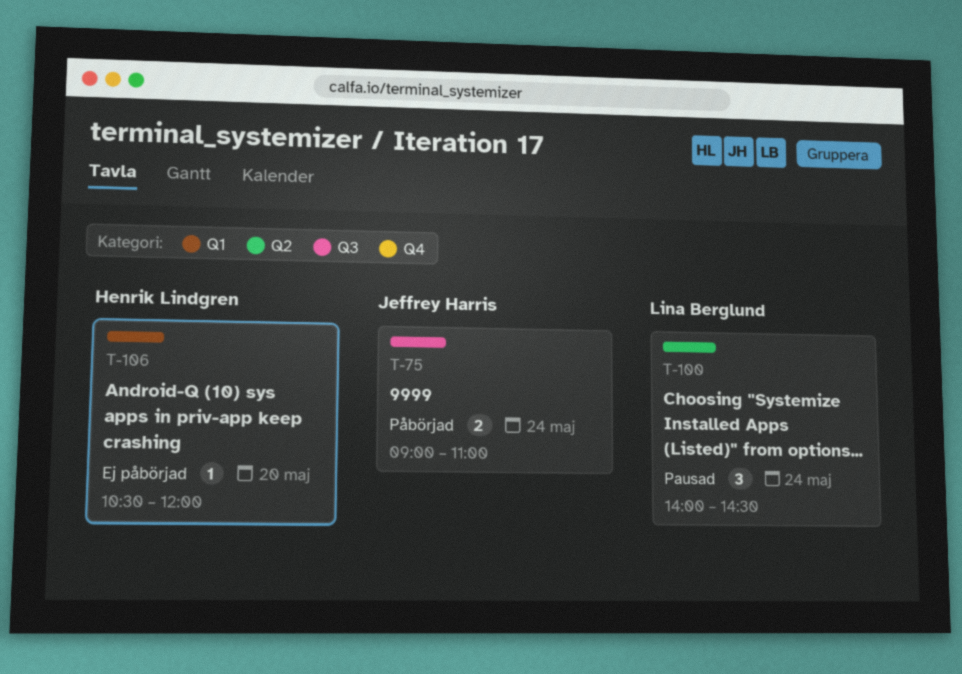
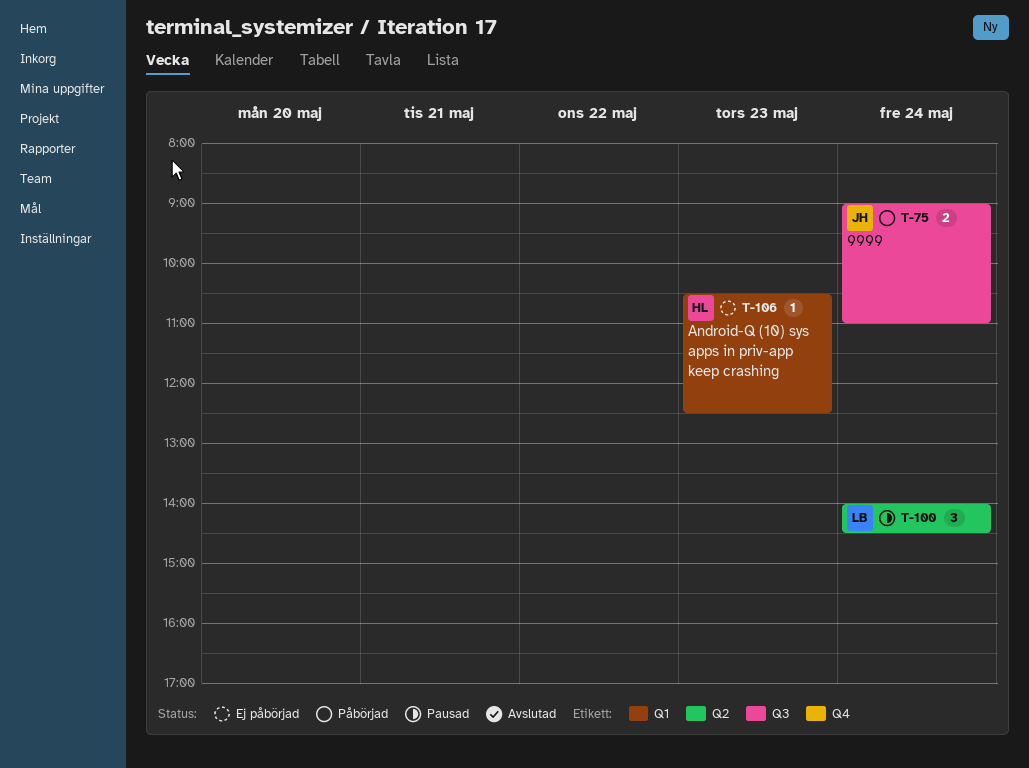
T-106, day: May 20 -> May 23
T-106, ends: 12:00 -> 12:30

